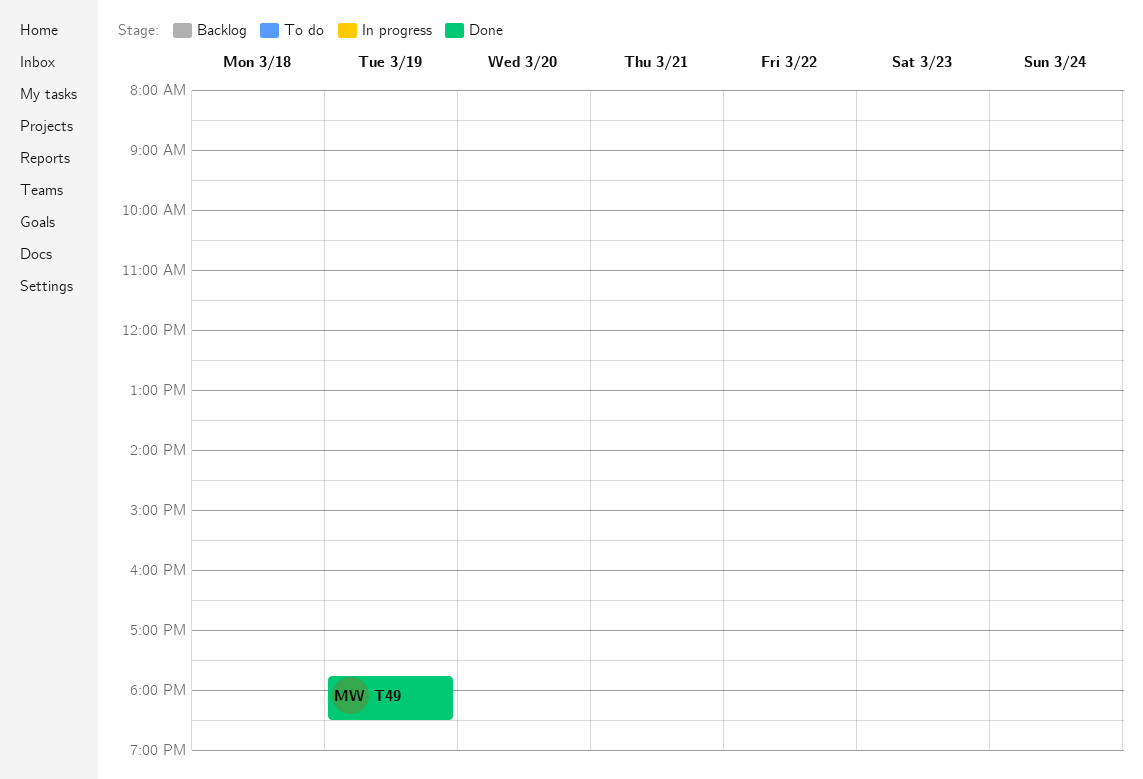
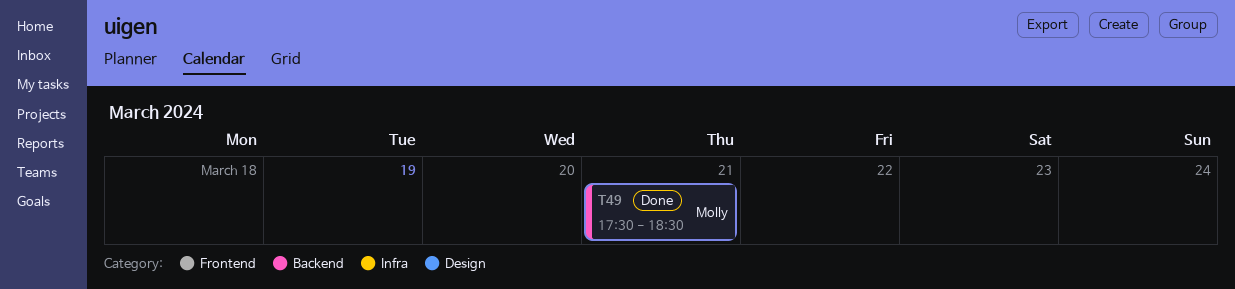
T49, day: Mar 19 -> Mar 21
T49, begins: 17:45 -> 17:30

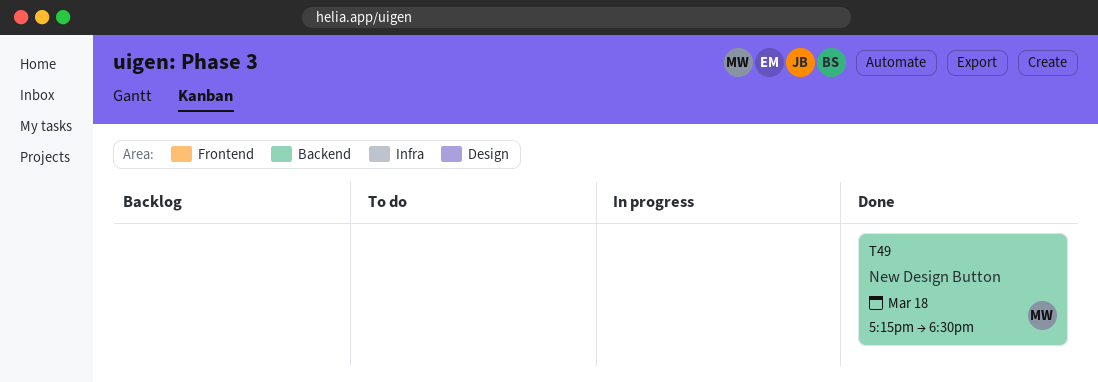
T49, day: Mar 21 -> Mar 18
T49, begins: 17:30 -> 17:15

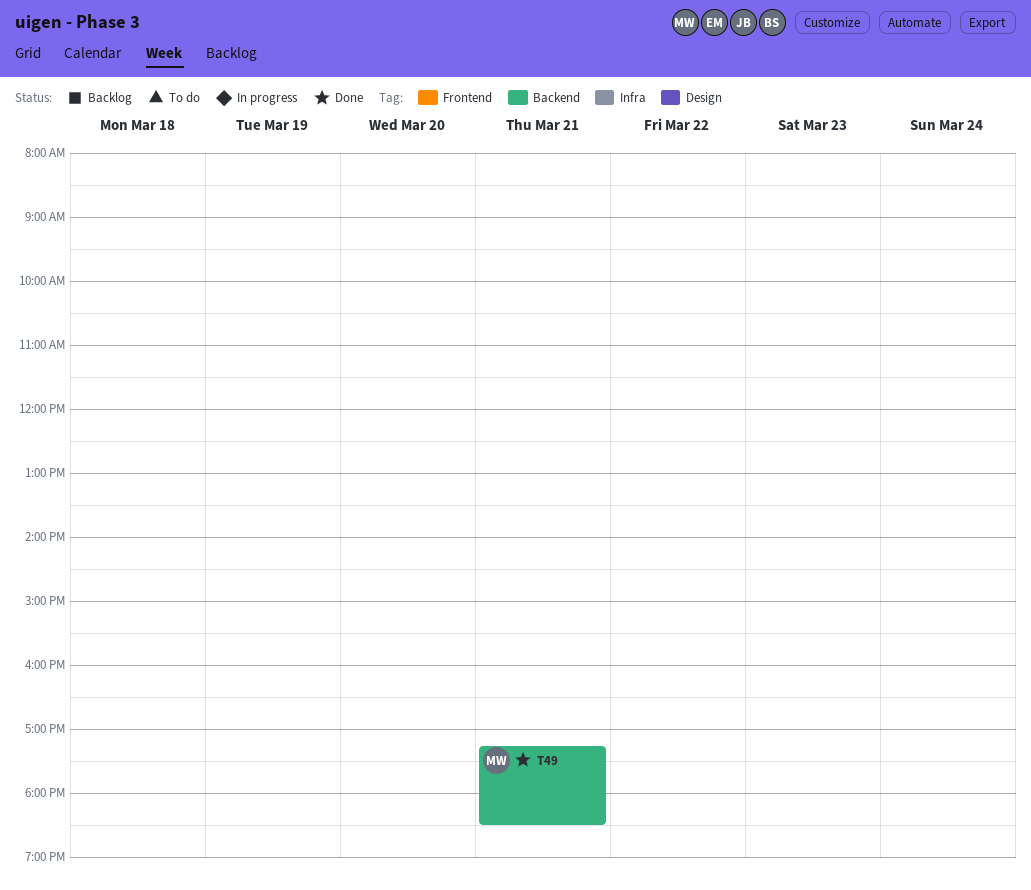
T49, day: Mar 18 -> Mar 21

